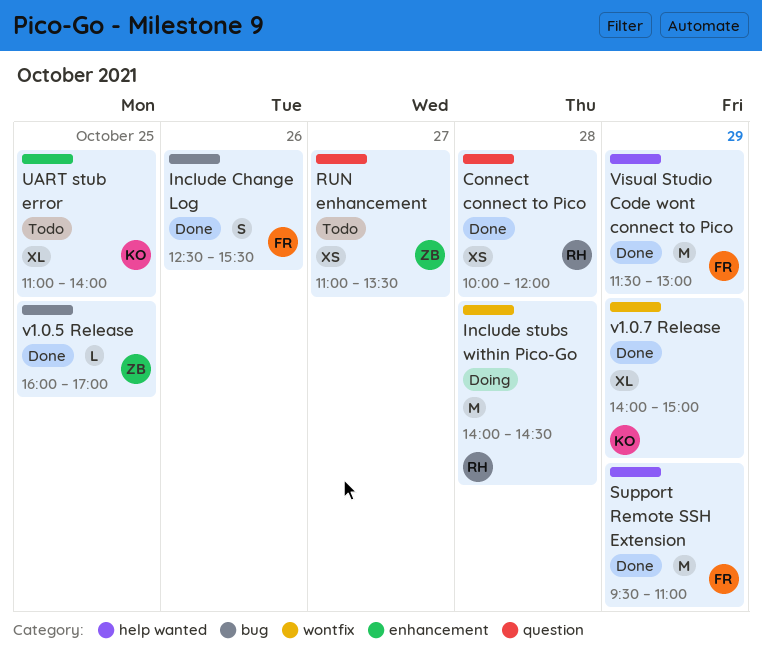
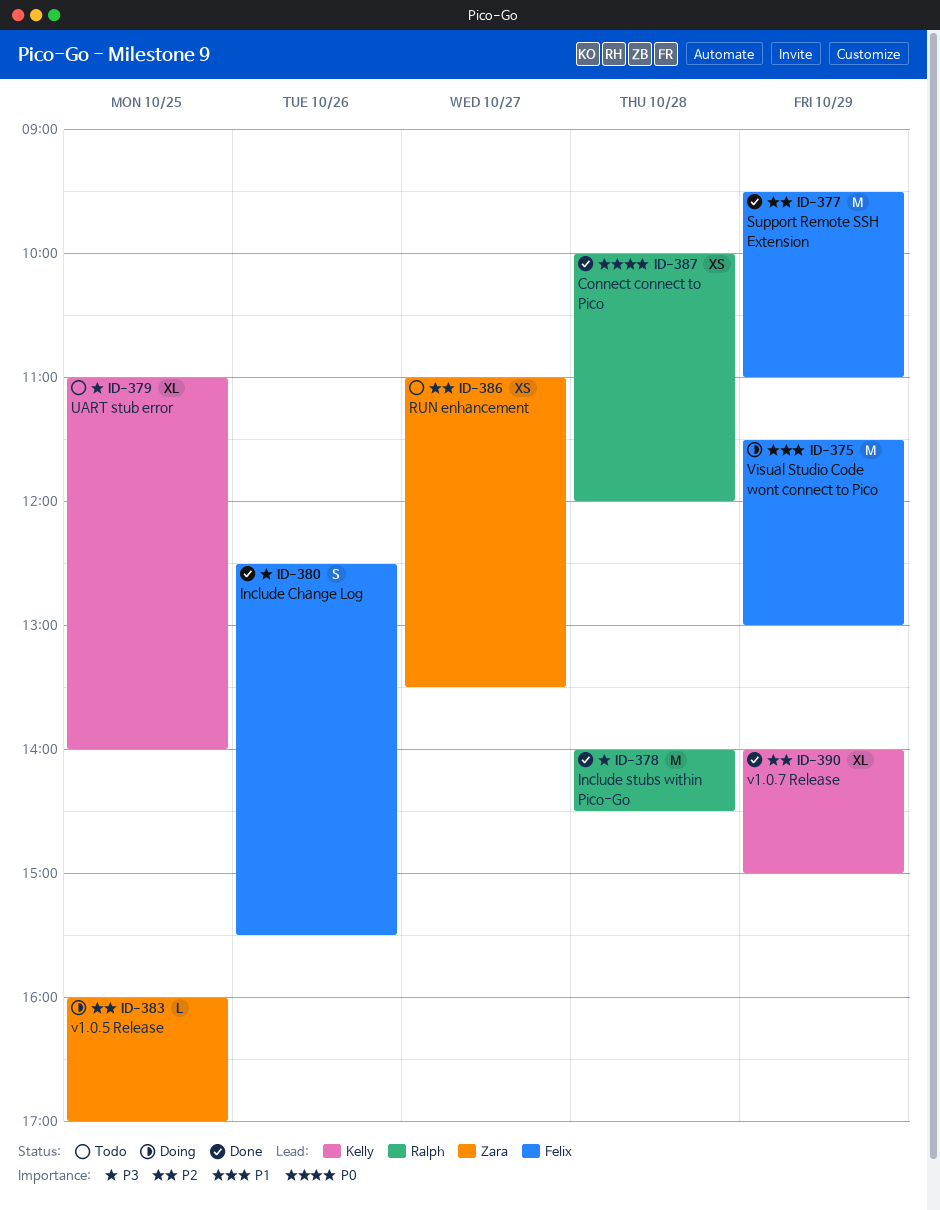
Include stubs within Pico-Go, status: Doing -> Done
v1.0.5 Release, status: Done -> Doing
Visual Studio Code wont connect to Pico, status: Done -> Doing

